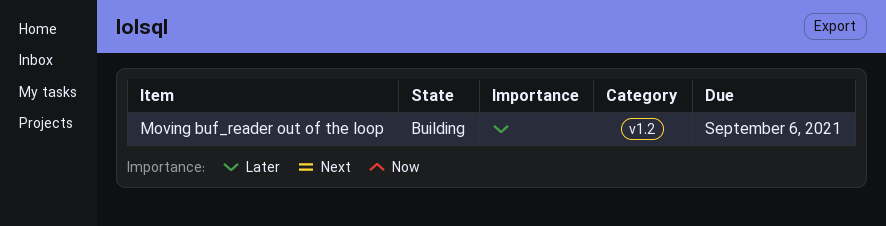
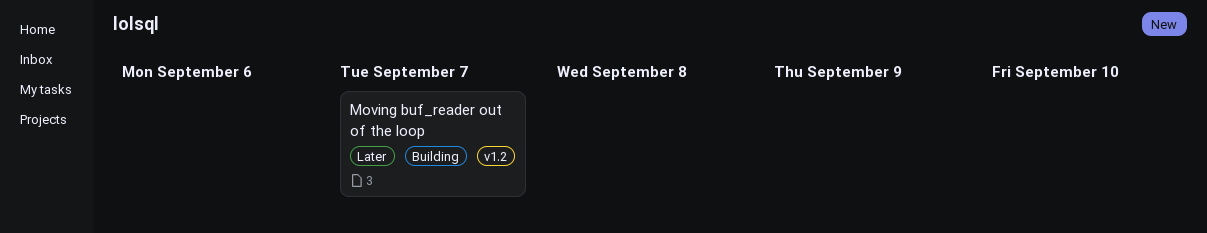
Moving buf_reader out of the loop, due: Sep 6 -> Sep 7

